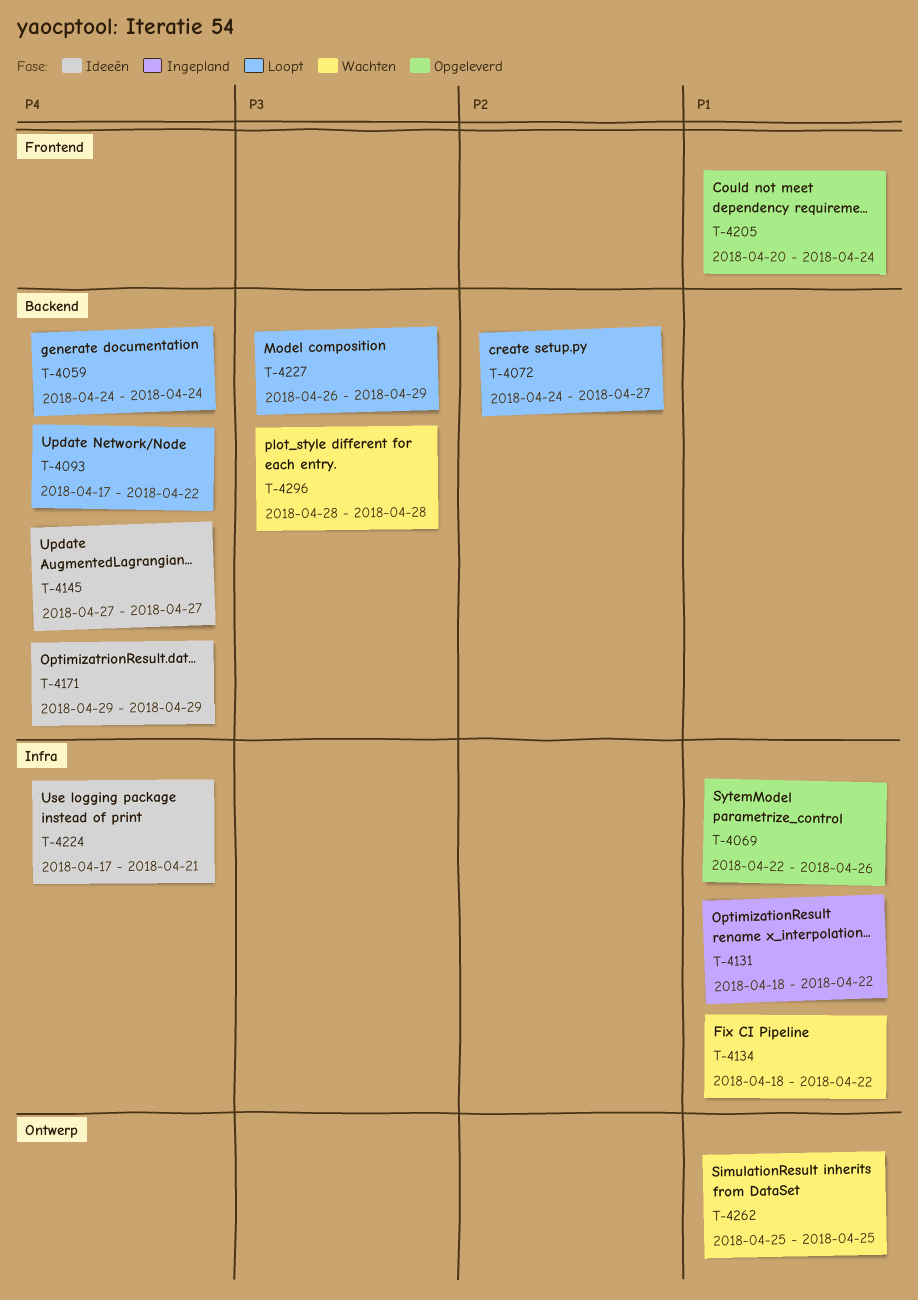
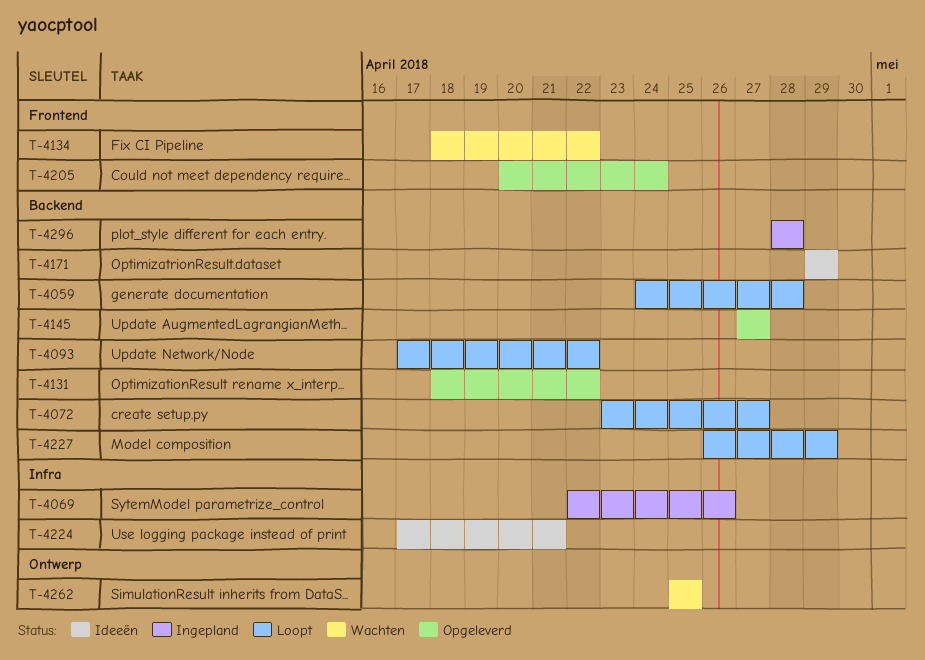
T-4059, due: Apr 24 -> Apr 28
T-4069, status: Opgeleverd -> Ingepland
T-4072, start: Apr 24 -> Apr 23
T-4131, status: Ingepland -> Opgeleverd
T-4131, label: Infra -> Backend
T-4134, label: Infra -> Frontend
T-4145, status: Ideeën -> Opgeleverd
T-4296, status: Wachten -> Ingepland

